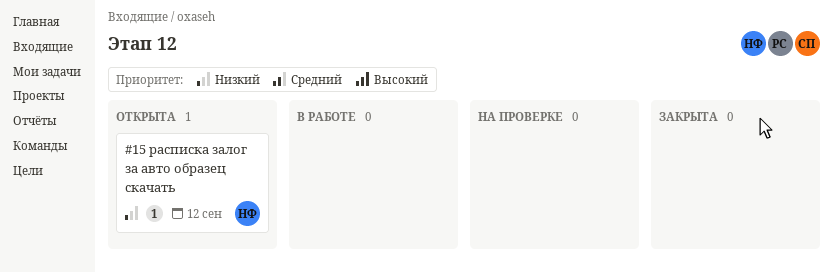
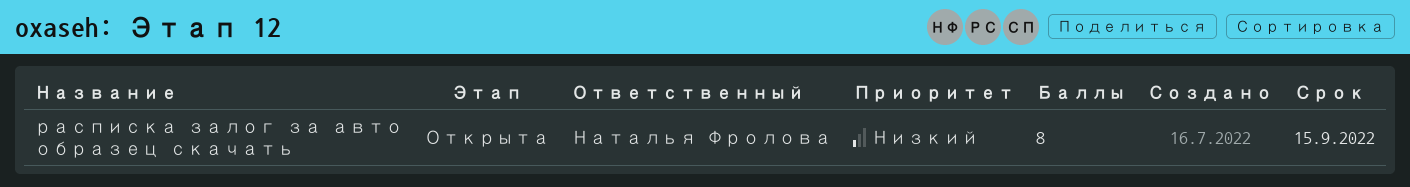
расписка залог за авто образец скачать, estimate: 1 -> 8
расписка залог за авто образец скачать, due: Sep 12 -> Sep 15

